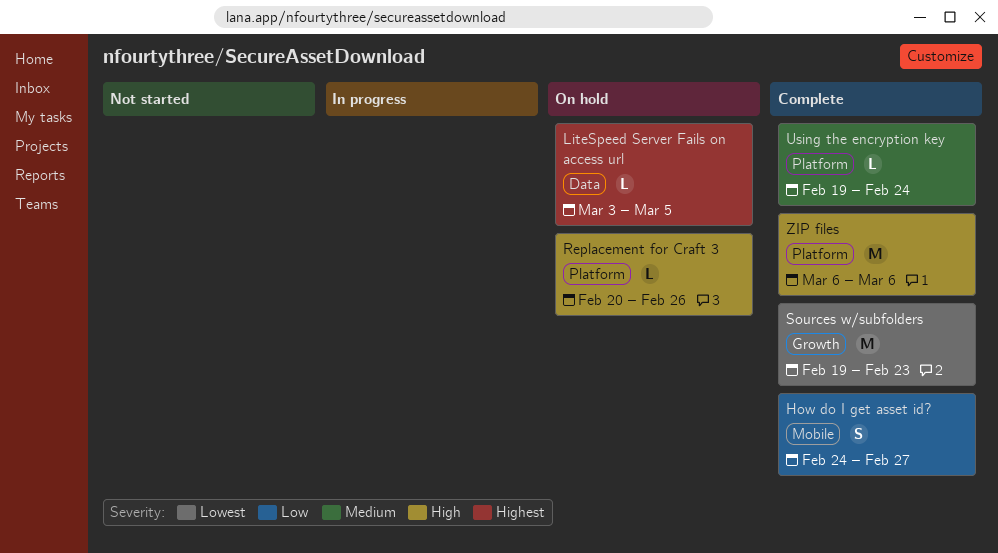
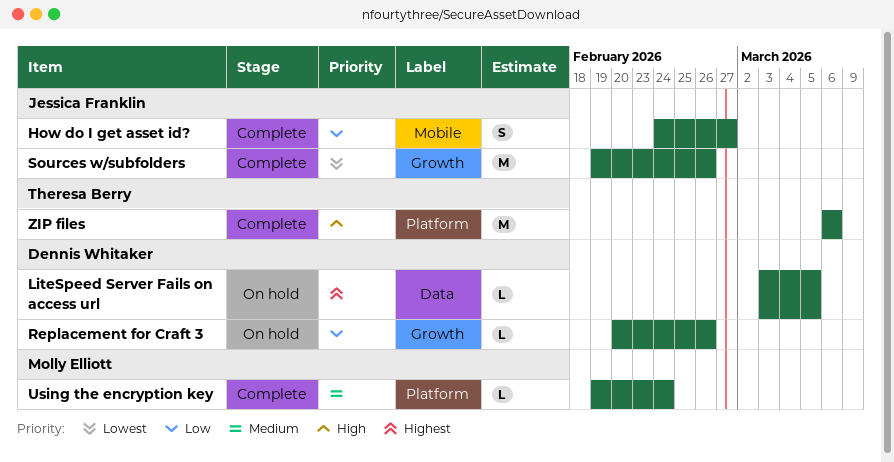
Replacement for Craft 3, priority: High -> Low
Replacement for Craft 3, label: Platform -> Growth
Sources w/subfolders, due: Feb 23 -> Feb 26

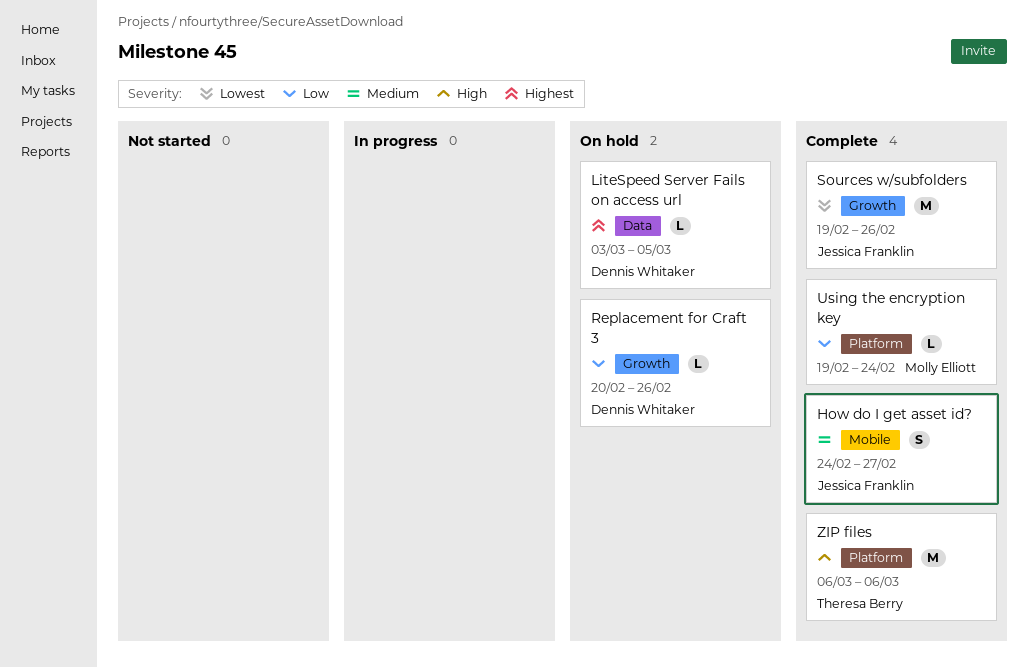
How do I get asset id?, priority: Low -> Medium
Using the encryption key, priority: Medium -> Low

